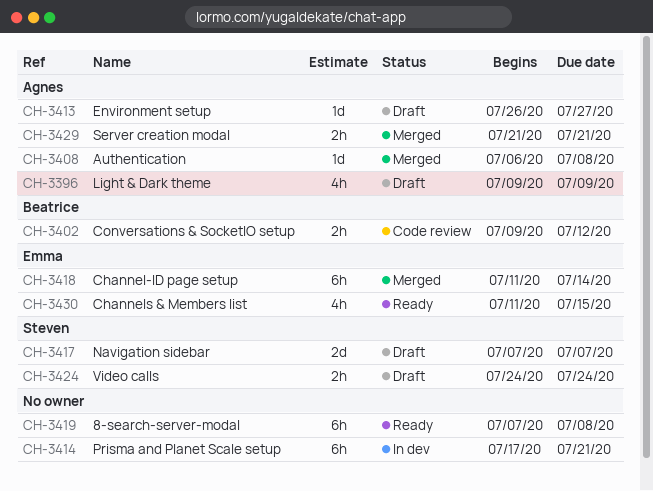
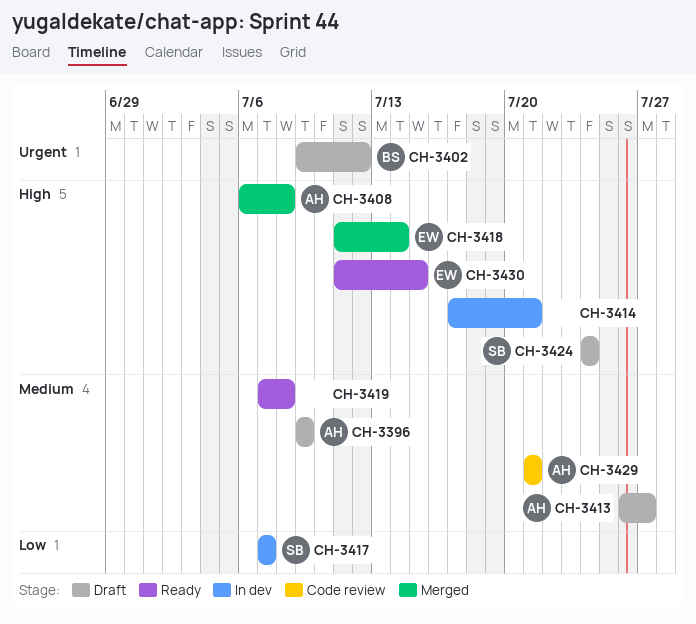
CH-3402, status: Code review -> Draft
CH-3417, status: Draft -> In dev
CH-3429, status: Merged -> Code review

